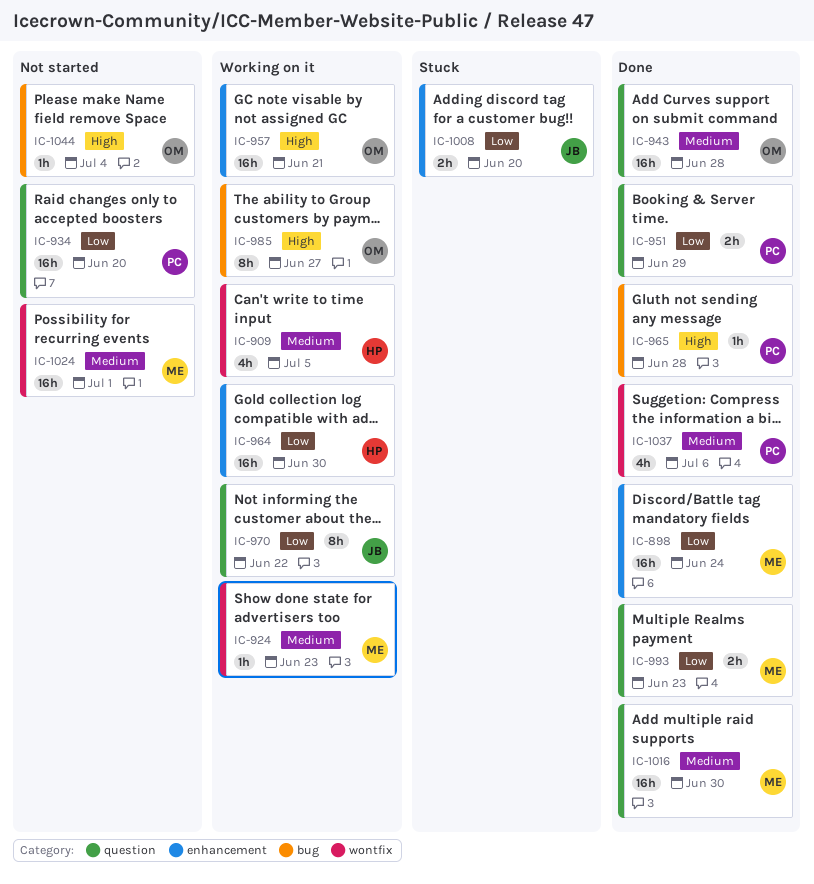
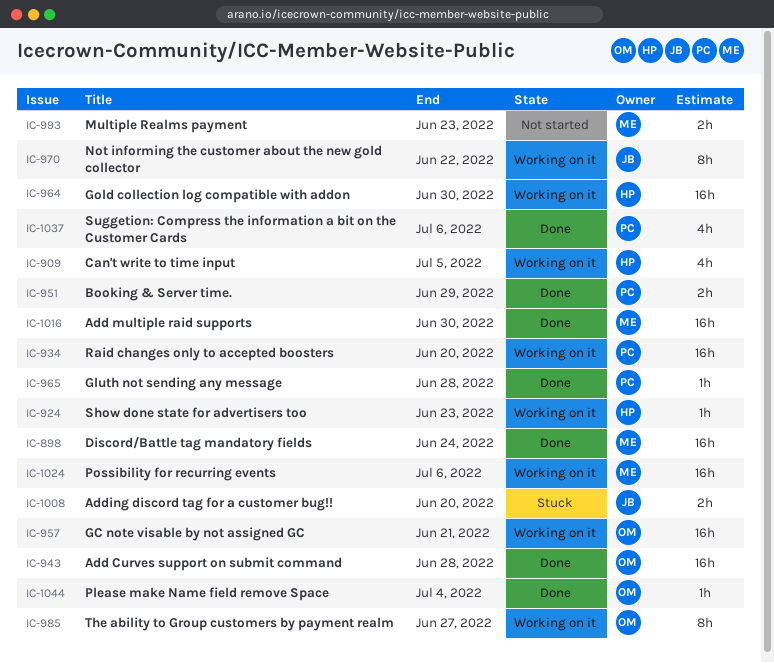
IC-924, owner: ME -> HP
IC-934, status: Not started -> Working on it
IC-993, status: Done -> Not started
IC-1024, status: Not started -> Working on it
IC-1024, due: Jul 1 -> Jul 6
IC-1044, status: Not started -> Done

